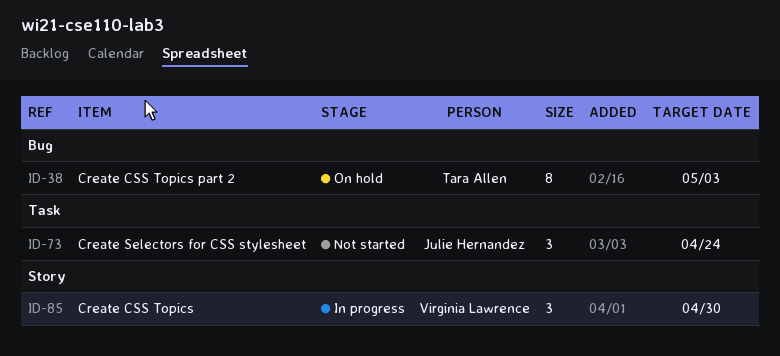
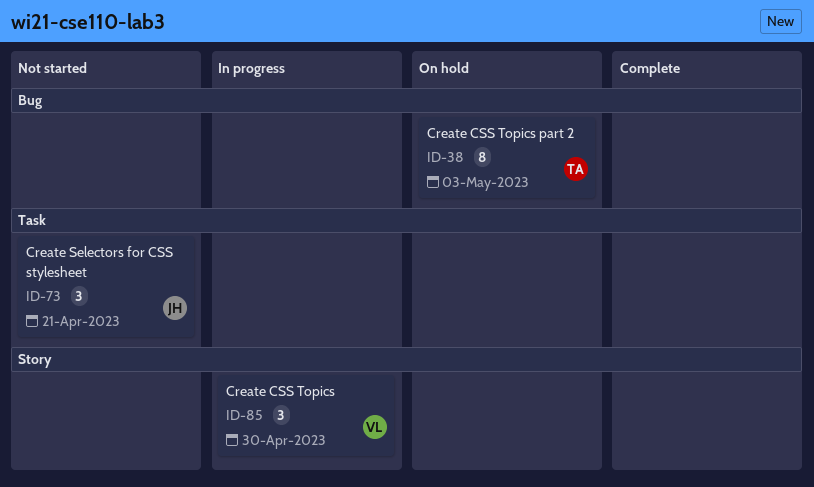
ID-73, due: Apr 24 -> Apr 21

